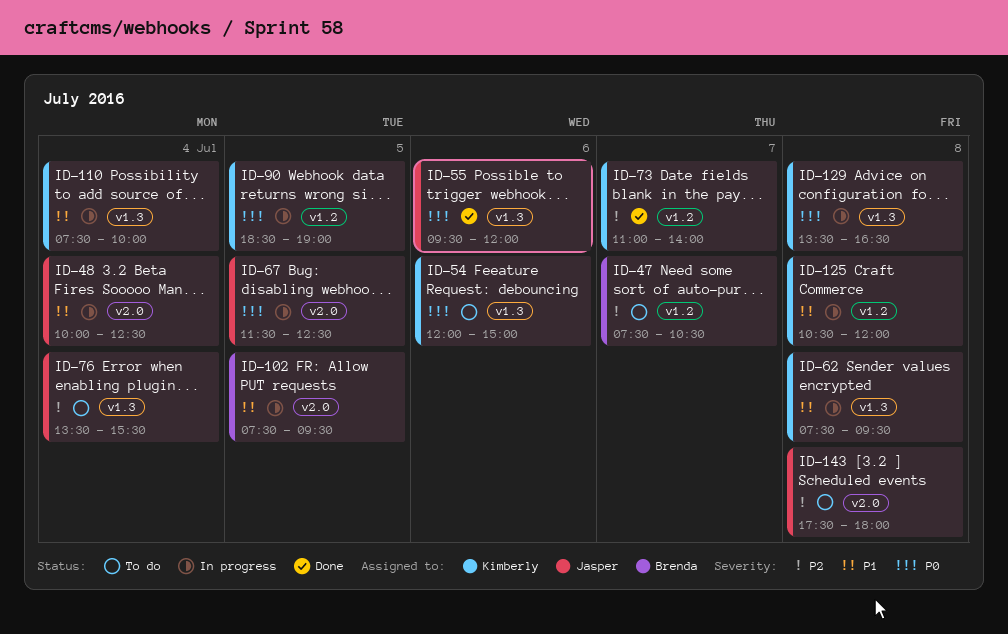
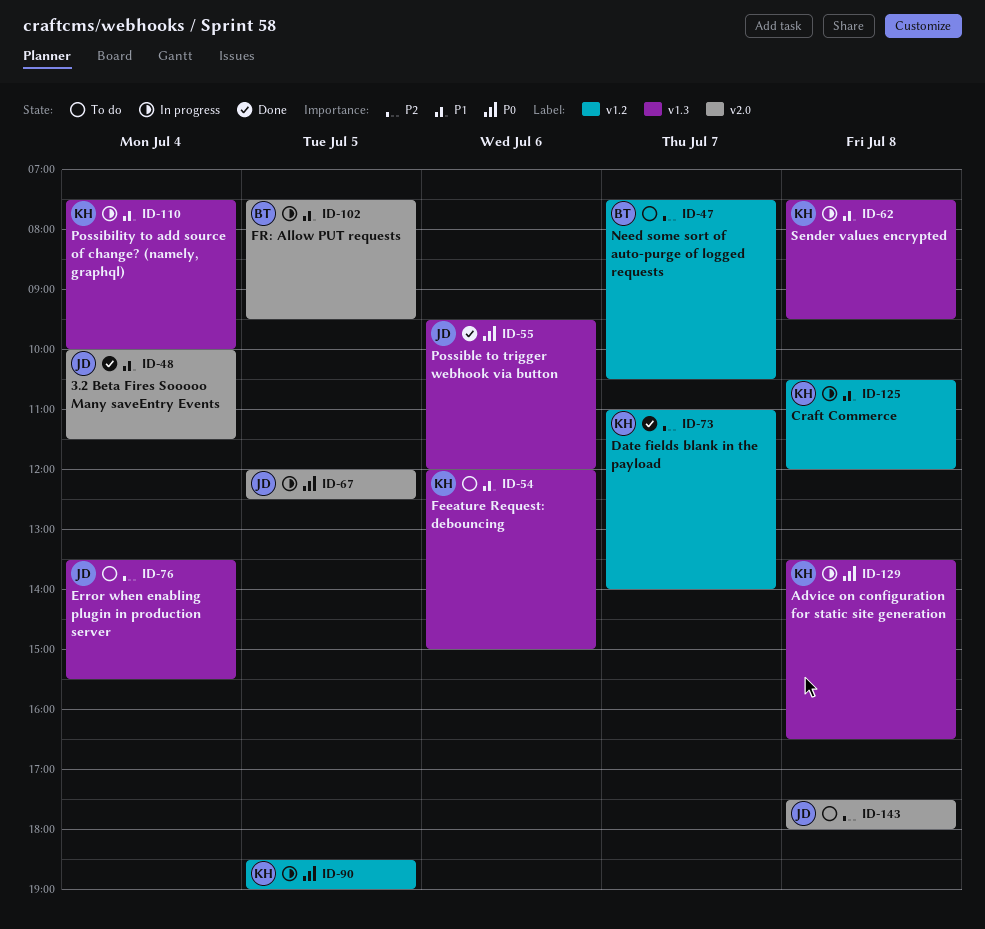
ID-48, status: In progress -> Done
ID-48, ends: 12:30 -> 11:30
ID-54, priority: P0 -> P1
ID-67, begins: 11:30 -> 12:00

